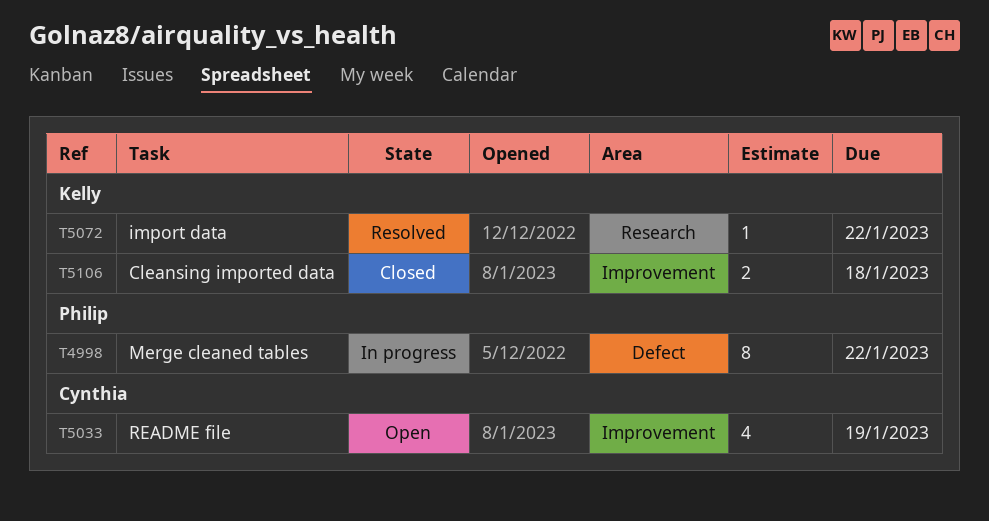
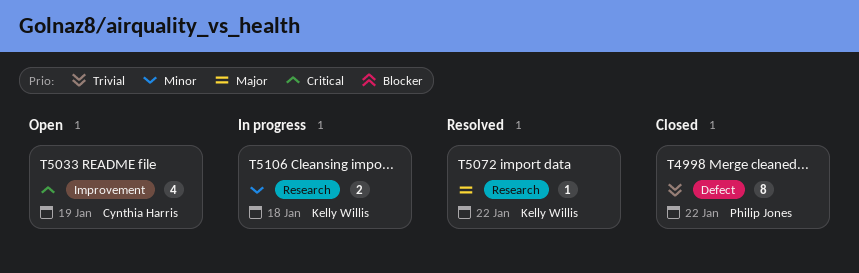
T4998, status: In progress -> Closed
T5106, status: Closed -> In progress
T5106, label: Improvement -> Research

